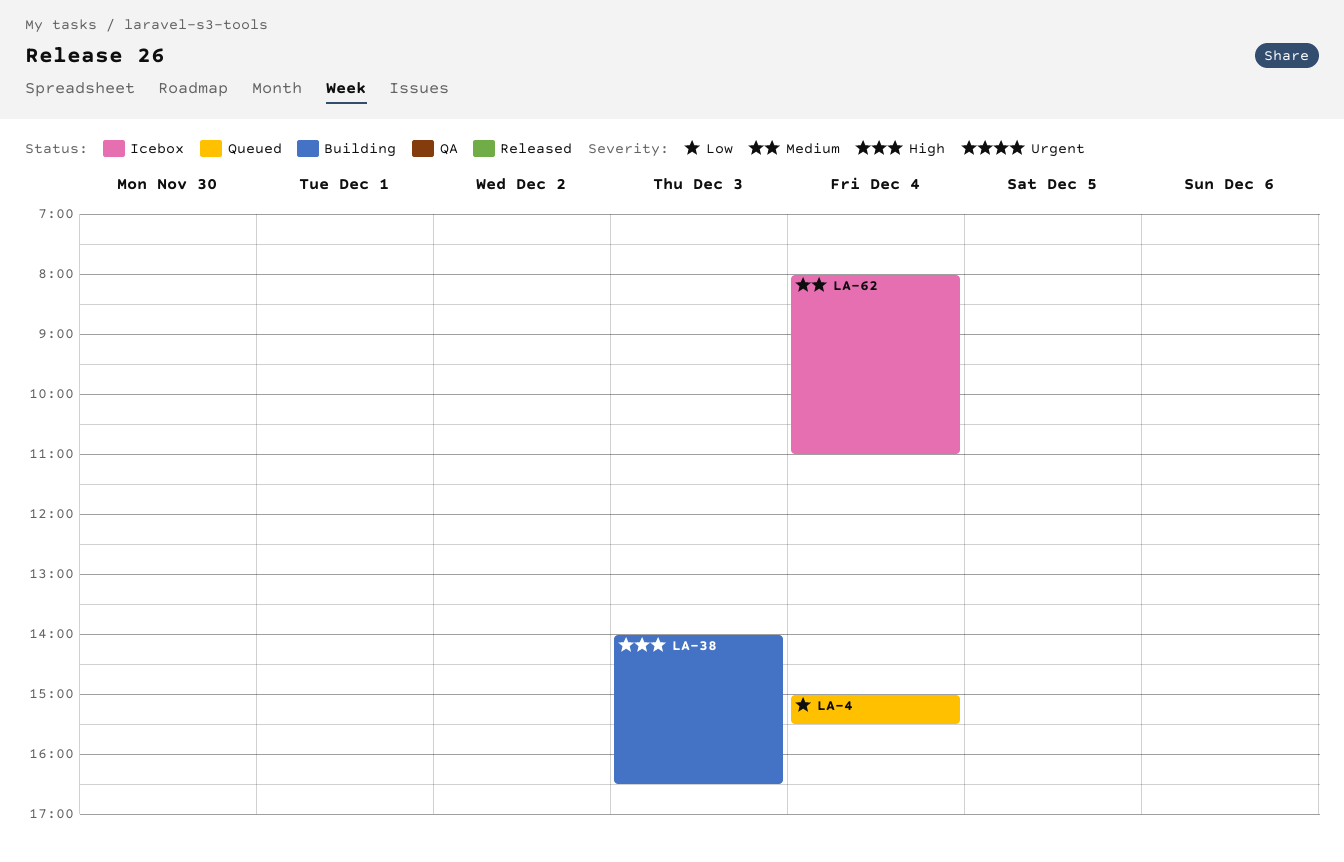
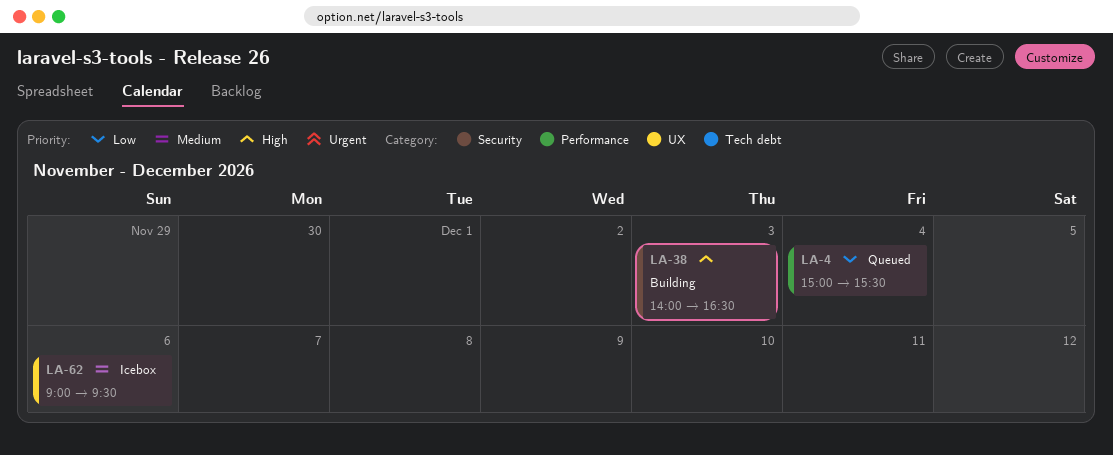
LA-62, day: Dec 4 -> Dec 6
LA-62, begins: 08:00 -> 09:00
LA-62, ends: 11:00 -> 09:30

